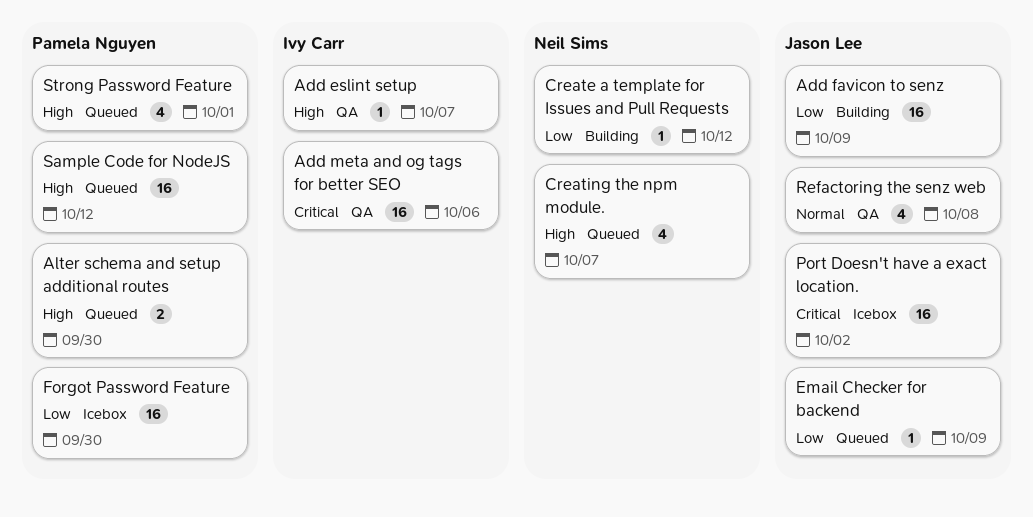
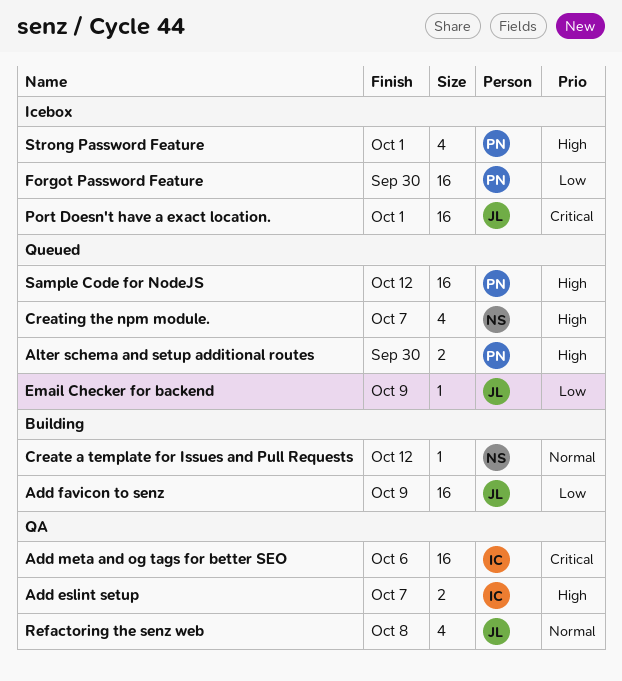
Add eslint setup, estimate: 1 -> 2
Create a template for Issues and Pull Requests, priority: Low -> Normal
Port Doesn't have a exact location., due: Oct 2 -> Oct 1
Strong Password Feature, status: Queued -> Icebox

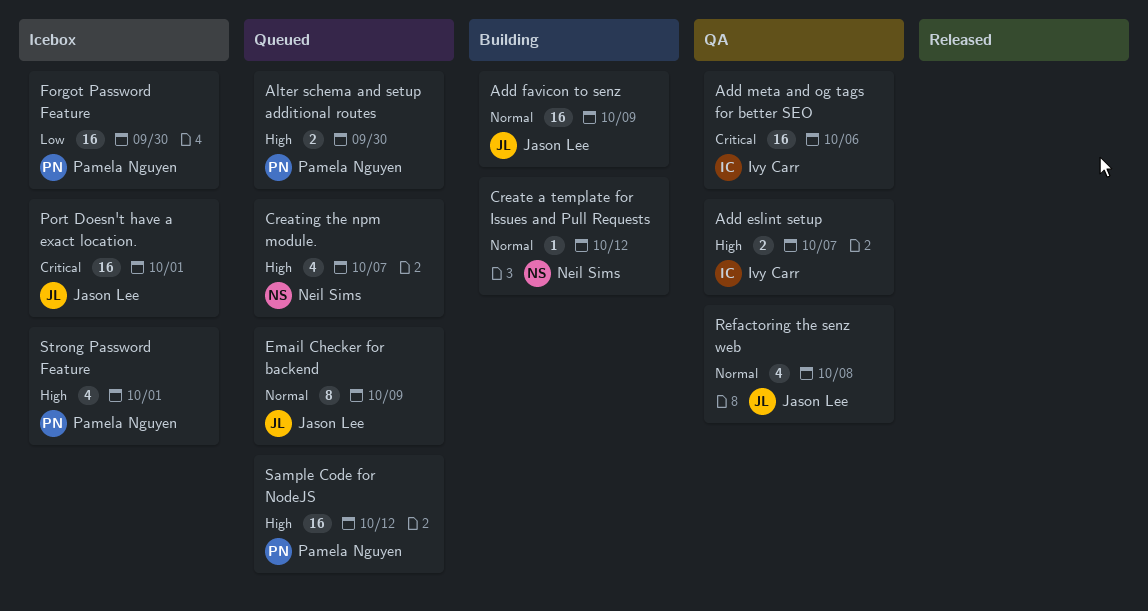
Add favicon to senz, priority: Low -> Normal
Email Checker for backend, priority: Low -> Normal
Email Checker for backend, estimate: 1 -> 8

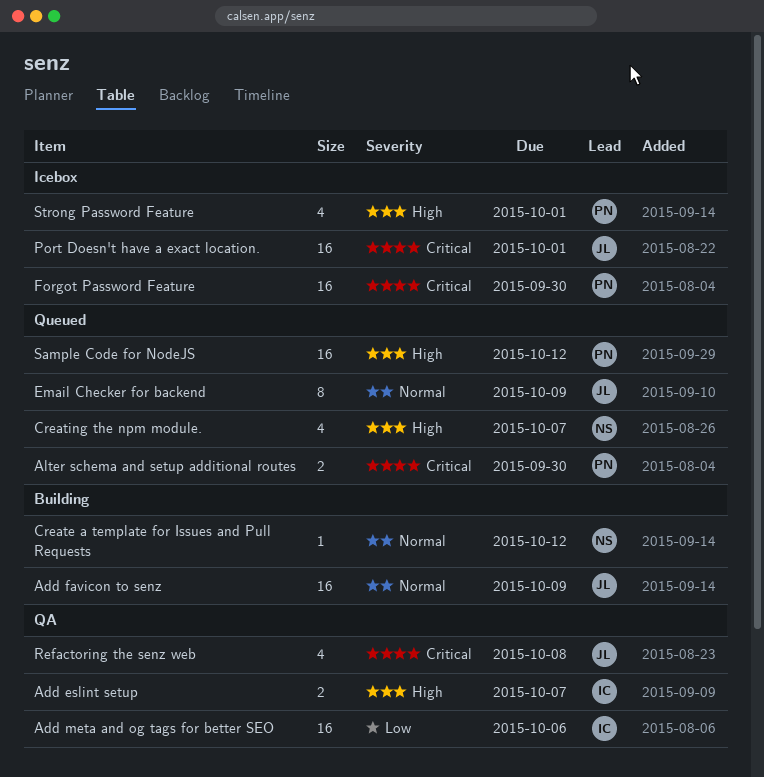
Add meta and og tags for better SEO, priority: Critical -> Low
Alter schema and setup additional routes, priority: High -> Critical
Forgot Password Feature, priority: Low -> Critical
Refactoring the senz web, priority: Normal -> Critical

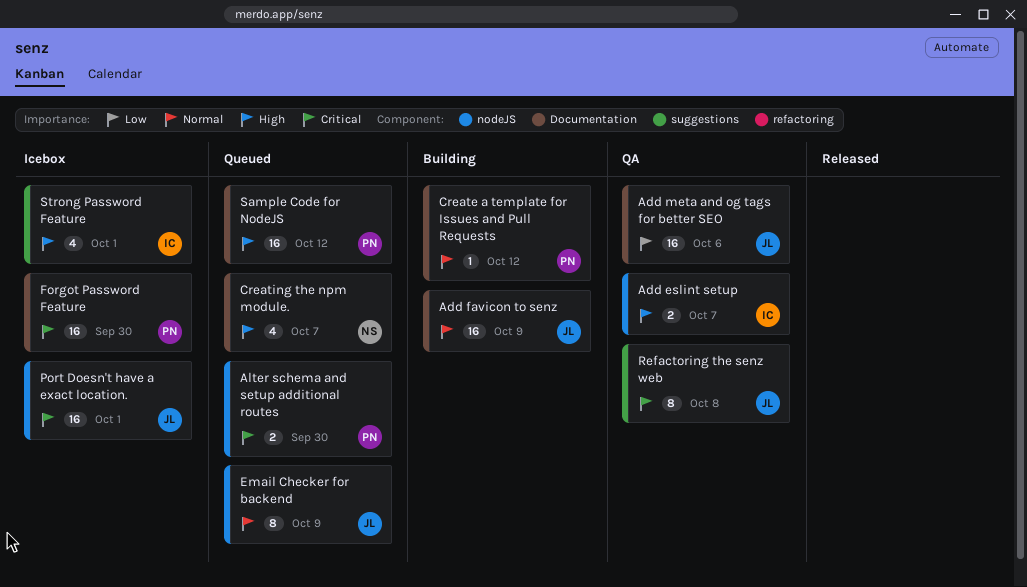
Add meta and og tags for better SEO, owner: IC -> JL
Create a template for Issues and Pull Requests, owner: NS -> PN
Refactoring the senz web, estimate: 4 -> 8
Strong Password Feature, owner: PN -> IC

